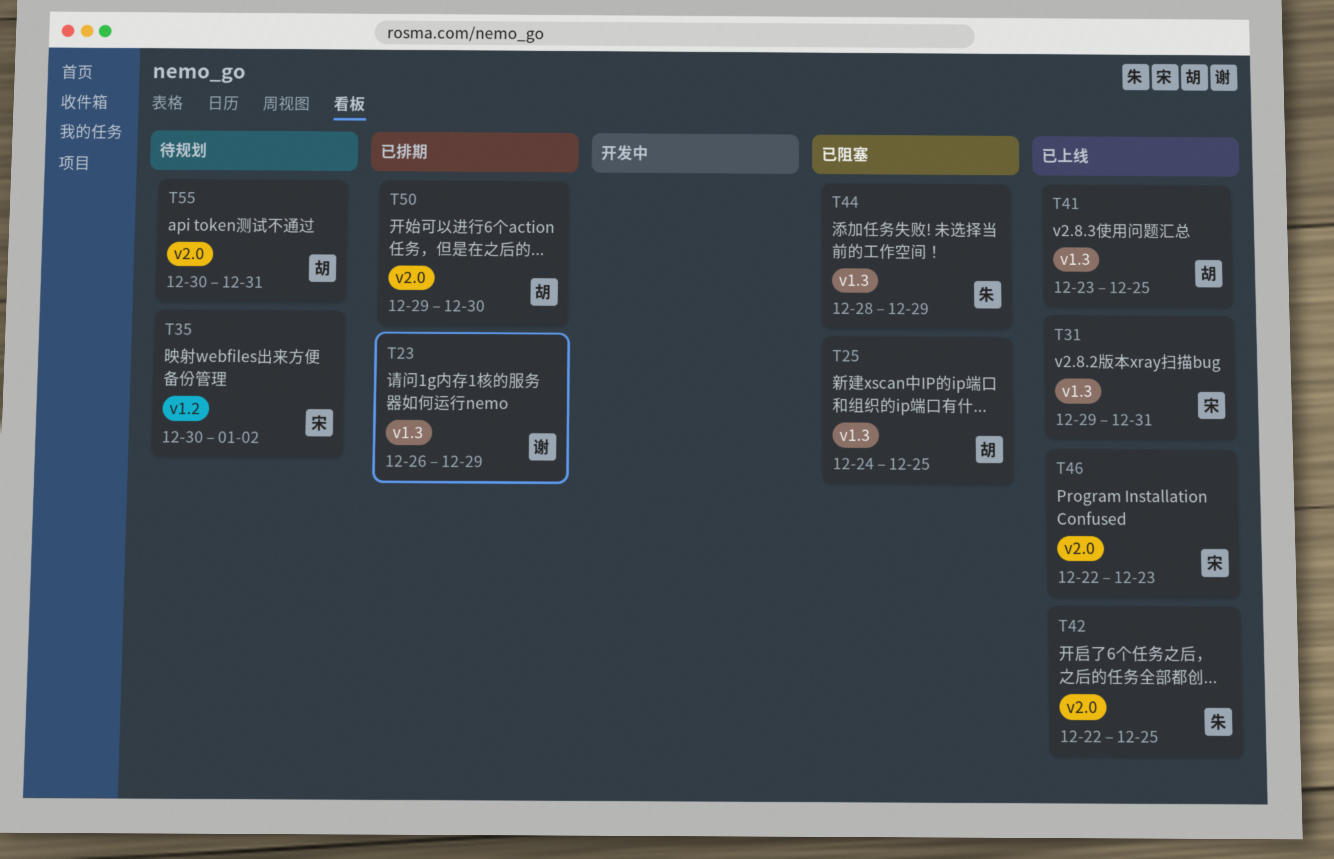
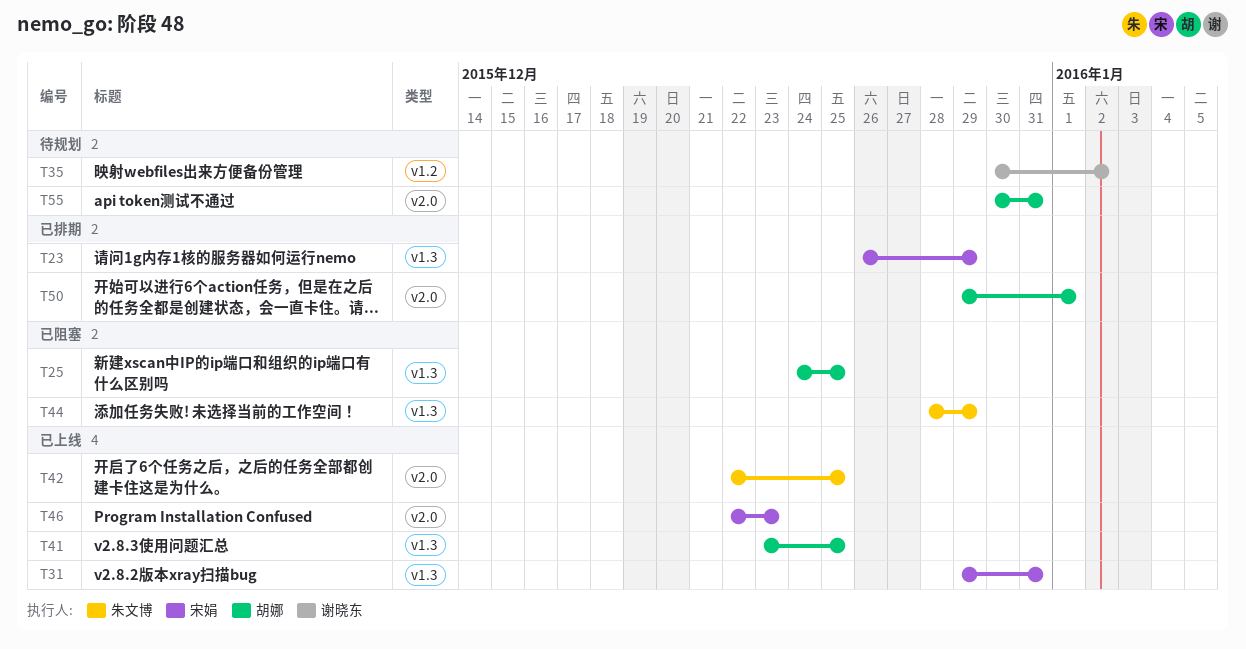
T23, owner: 谢晓东 -> 宋娟
T35, owner: 宋娟 -> 谢晓东
T50, due: Dec 30 -> Jan 1

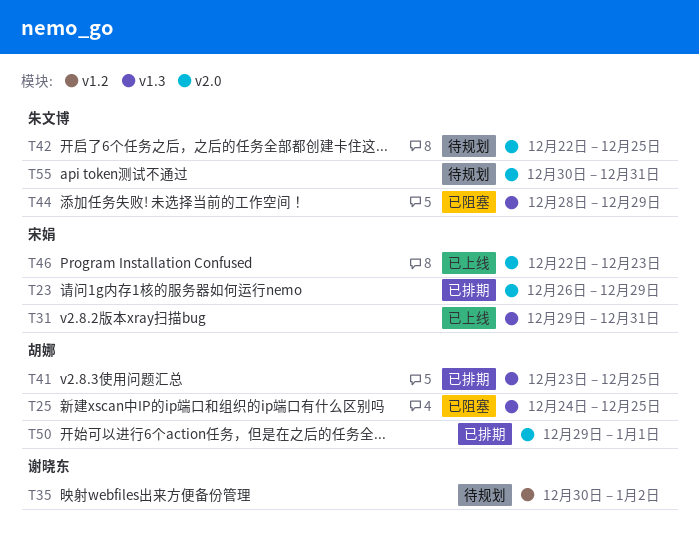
T23, label: v1.3 -> v2.0
T41, status: 已上线 -> 已排期
T42, status: 已上线 -> 待规划
T55, owner: 胡娜 -> 朱文博

